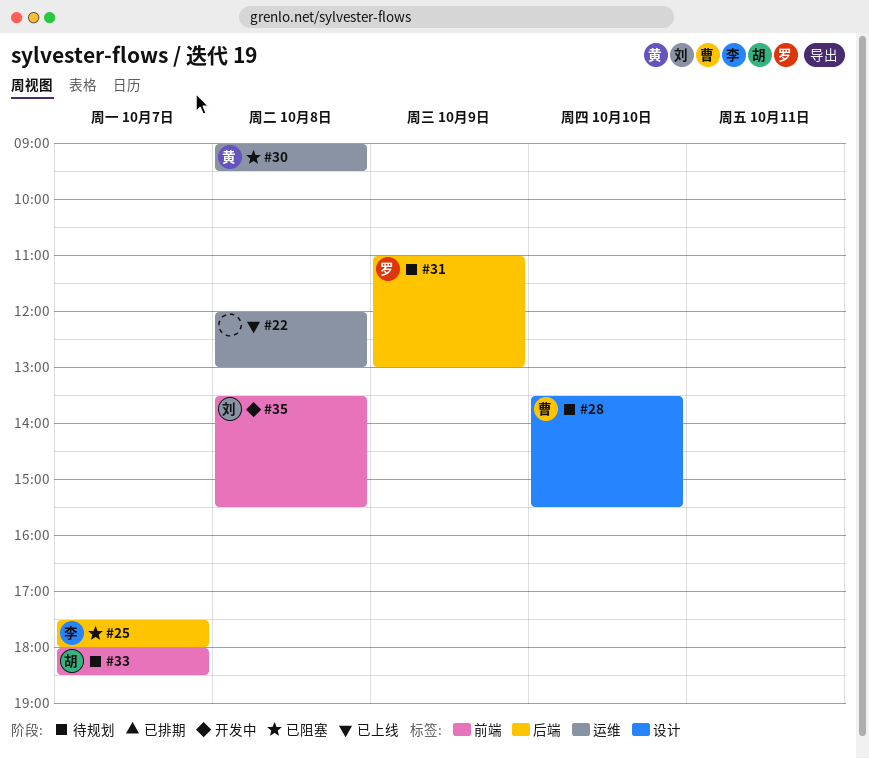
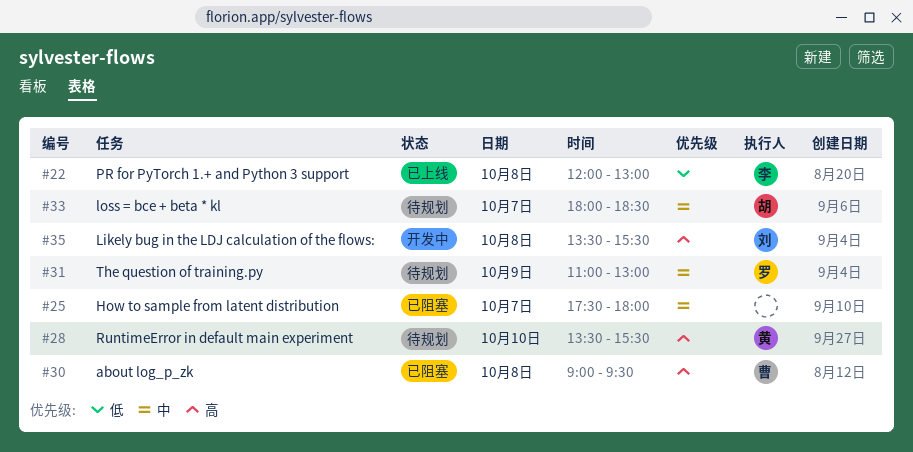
#22, owner: none -> 李
#25, owner: 李 -> none
#28, owner: 曹 -> 黄
#30, owner: 黄 -> 曹

